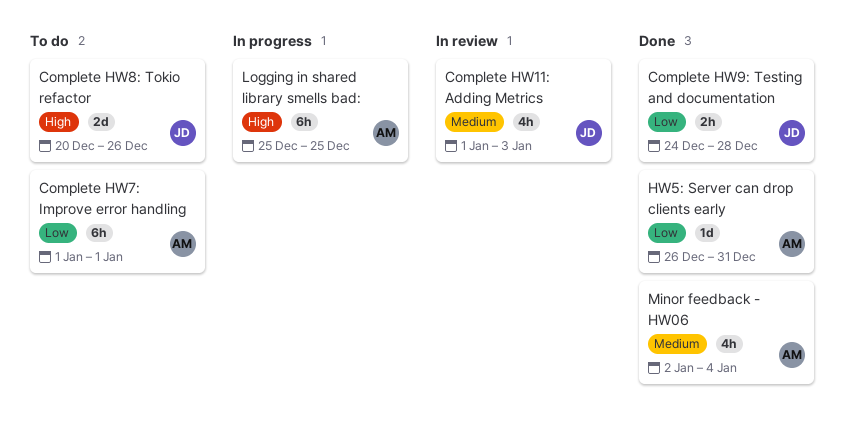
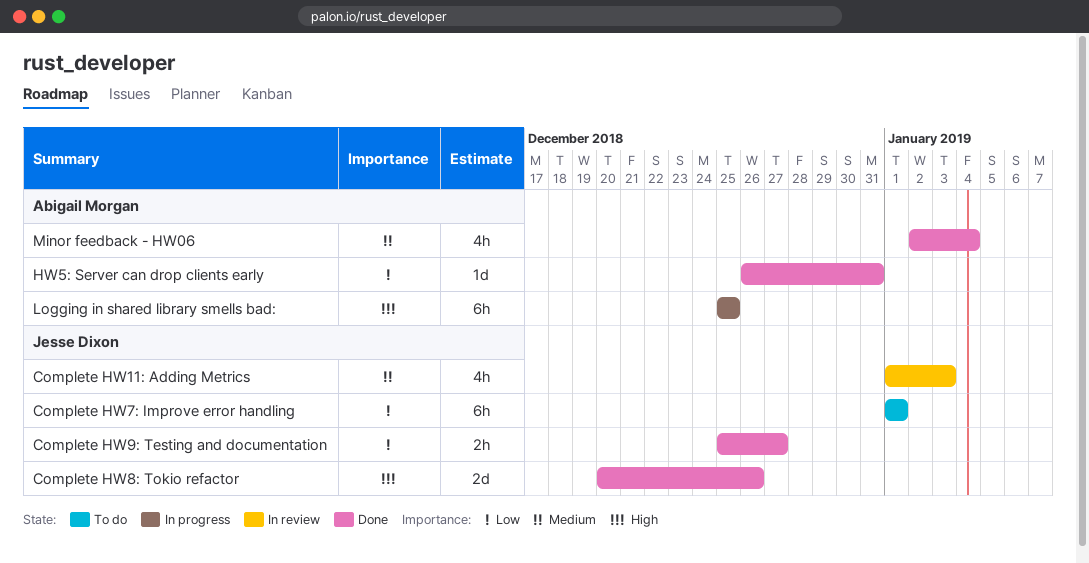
Complete HW7: Improve error handling, owner: Abigail Morgan -> Jesse Dixon
Complete HW8: Tokio refactor, status: To do -> Done
Complete HW9: Testing and documentation, start: Dec 24 -> Dec 25
Complete HW9: Testing and documentation, due: Dec 28 -> Dec 27

